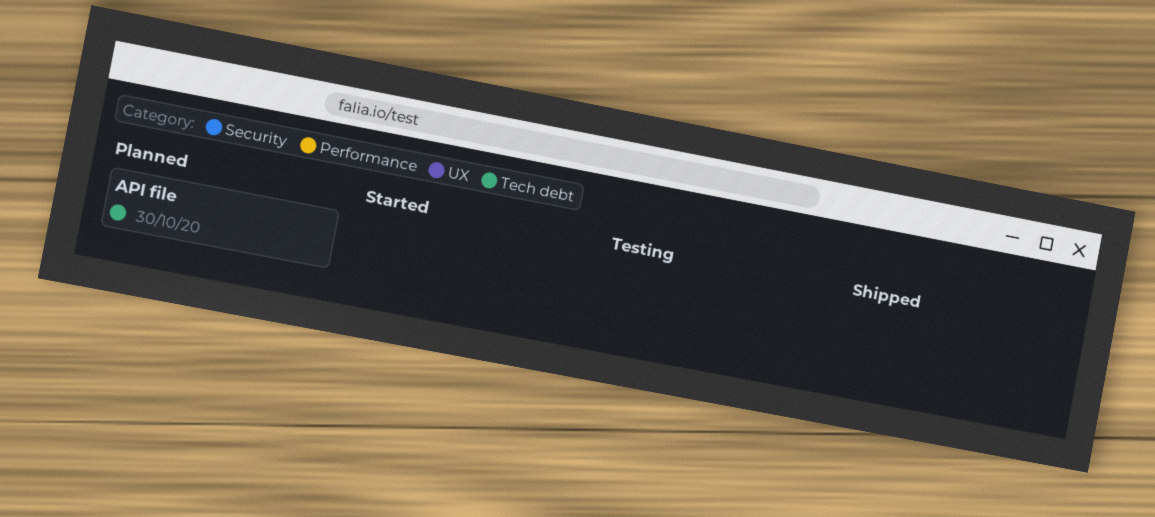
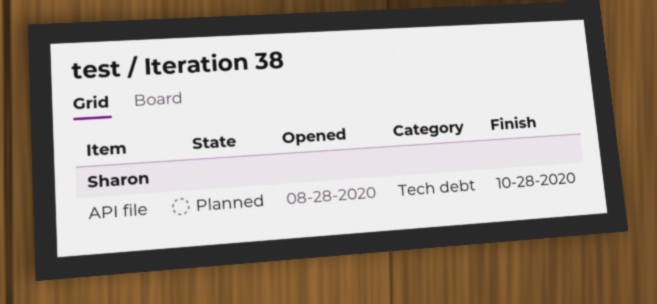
API file, due: Oct 30 -> Oct 28

